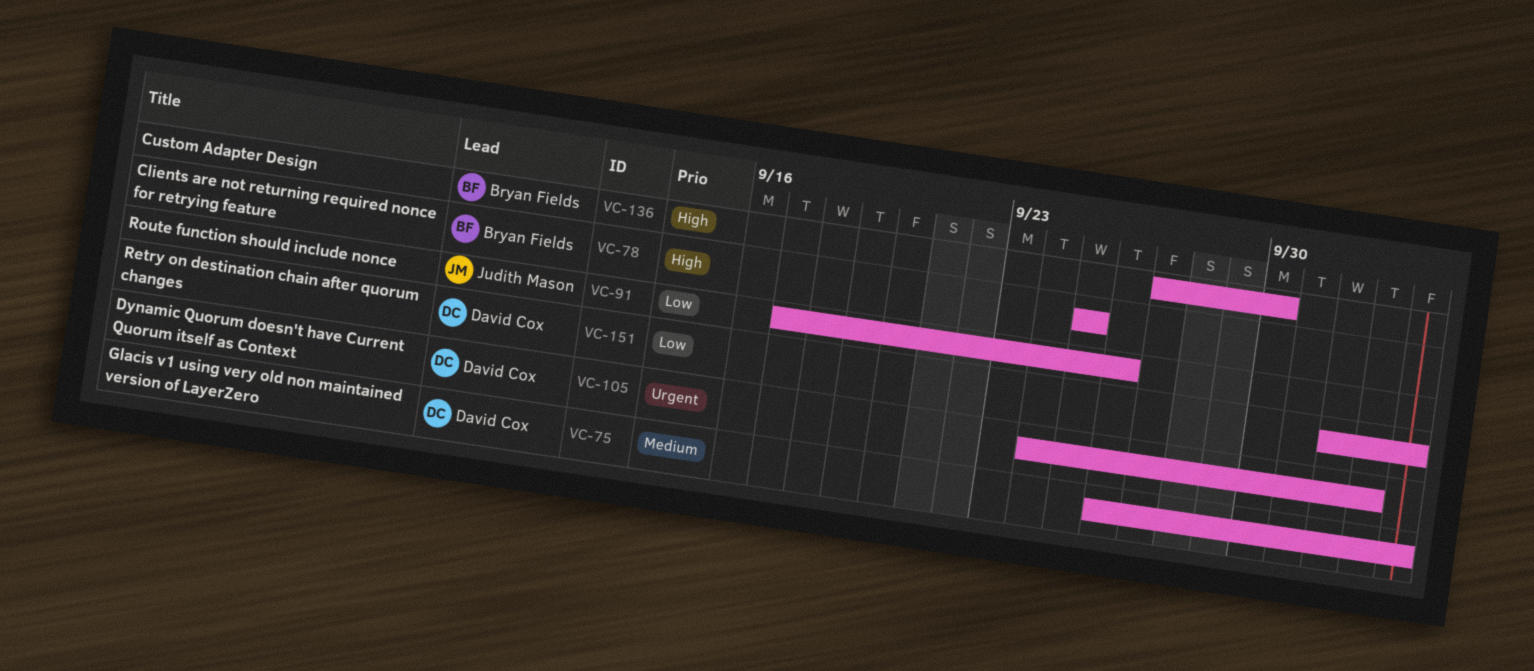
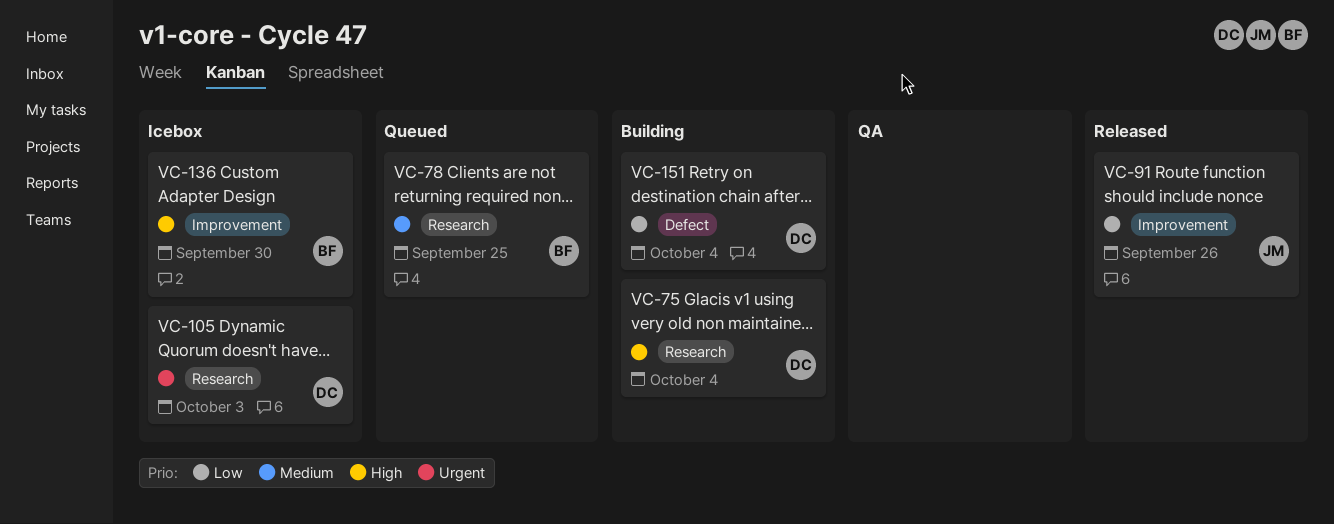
VC-75, priority: Medium -> High
VC-78, priority: High -> Medium

